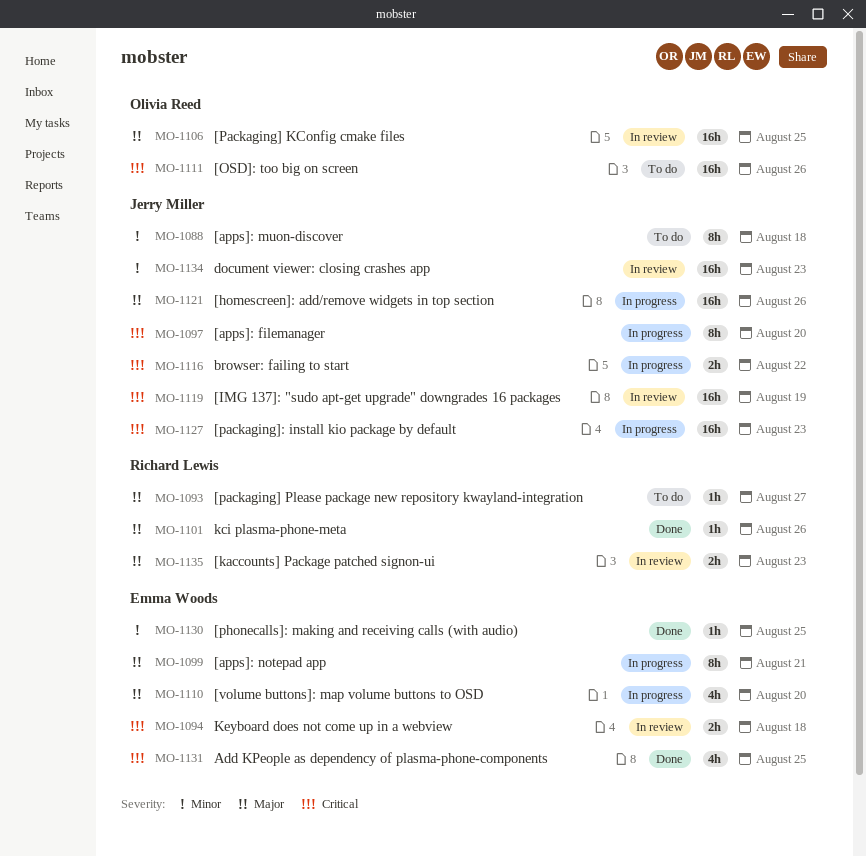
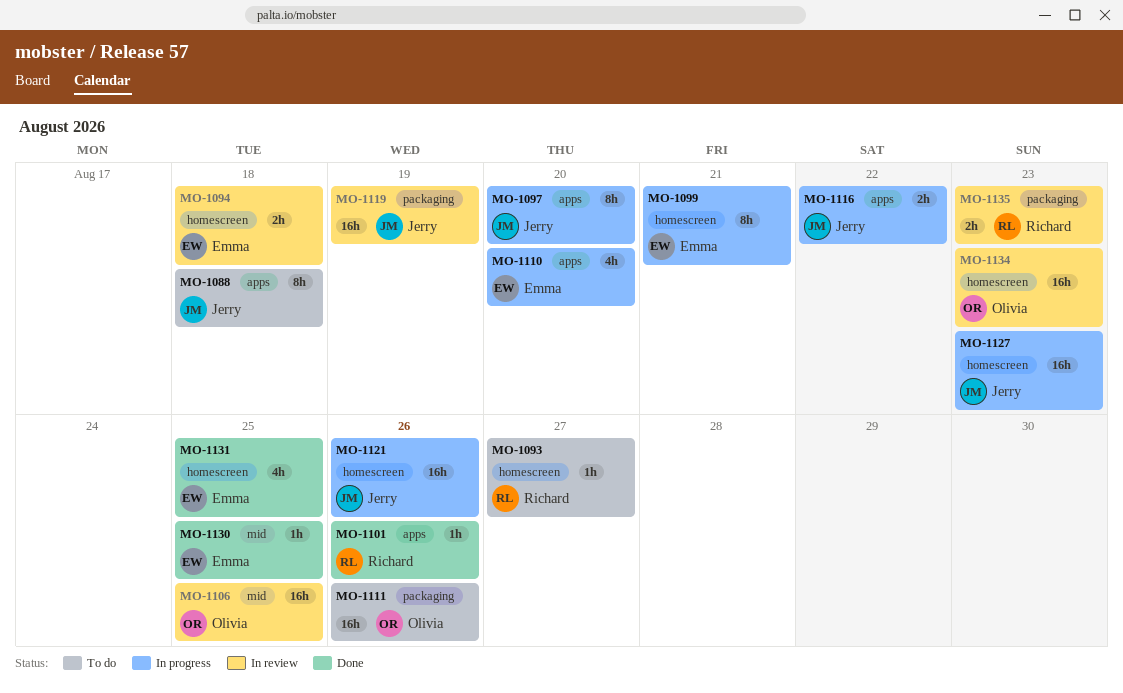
MO-1134, owner: Jerry Miller -> Olivia Reed

